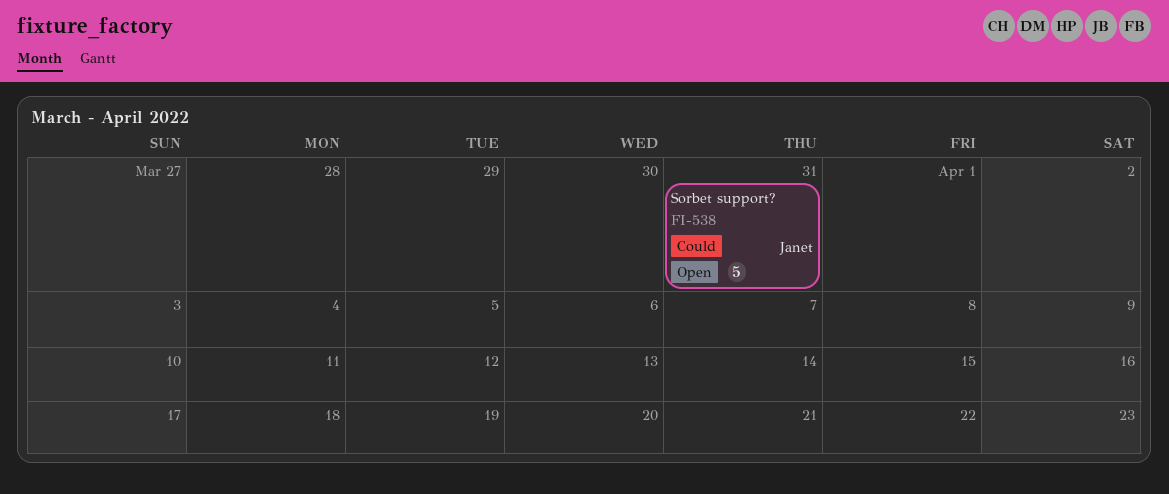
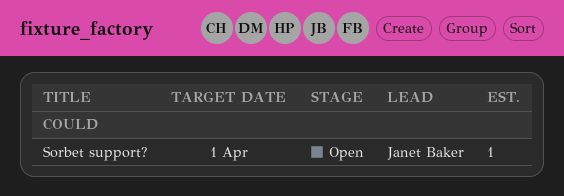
Sorbet support?, estimate: 5 -> 1
Sorbet support?, due: Mar 31 -> Apr 1

